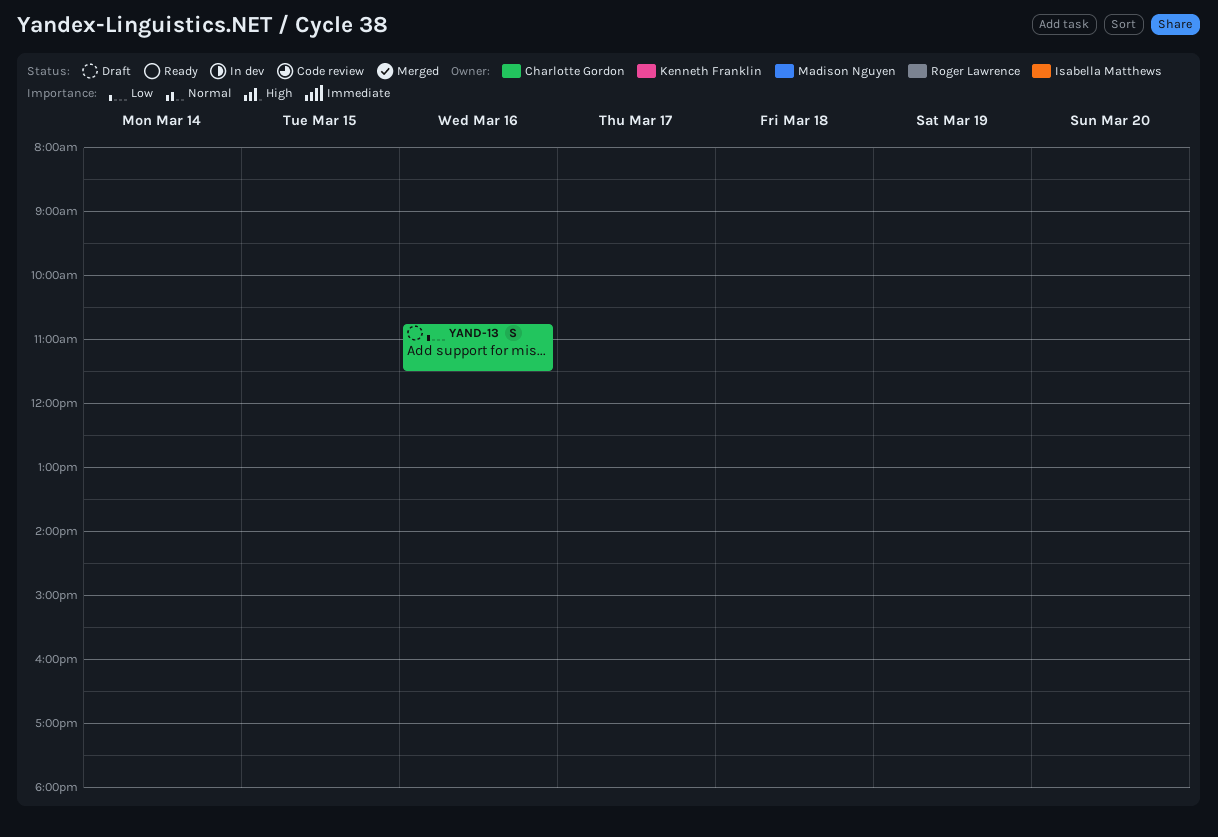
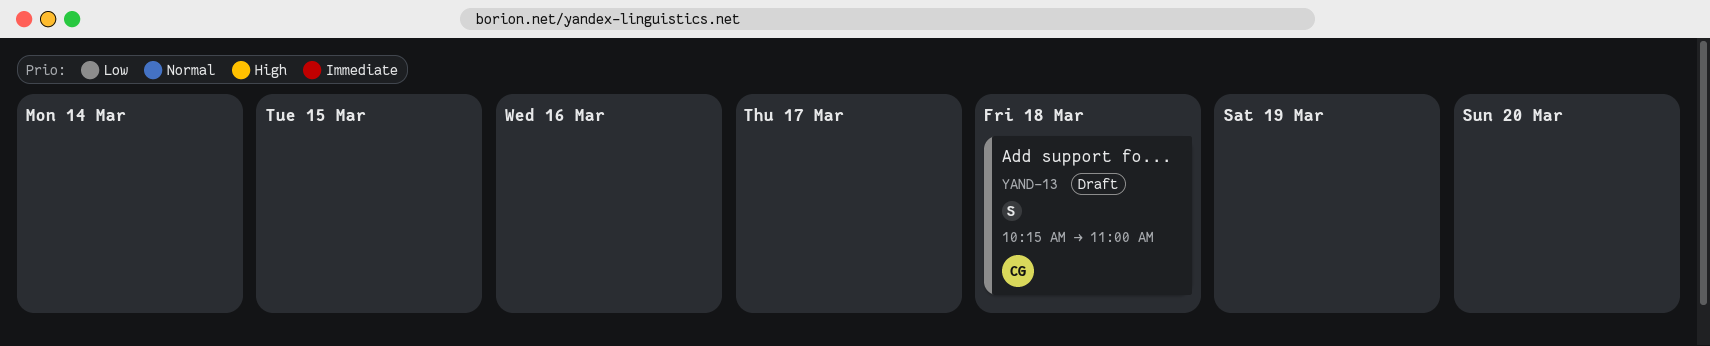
YAND-13, day: Mar 16 -> Mar 18
YAND-13, begins: 10:45 -> 10:15
YAND-13, ends: 11:30 -> 11:00

